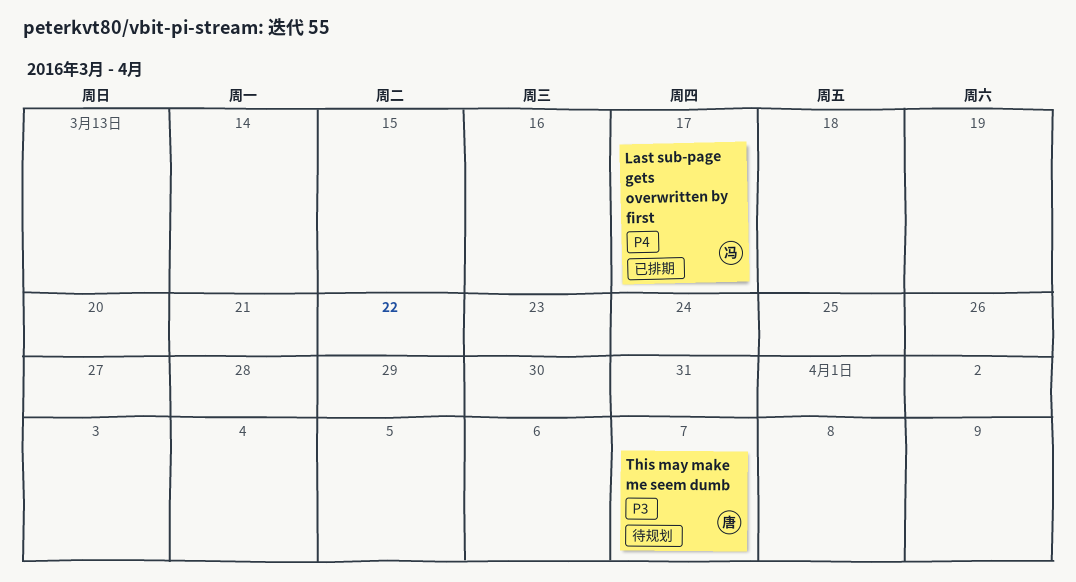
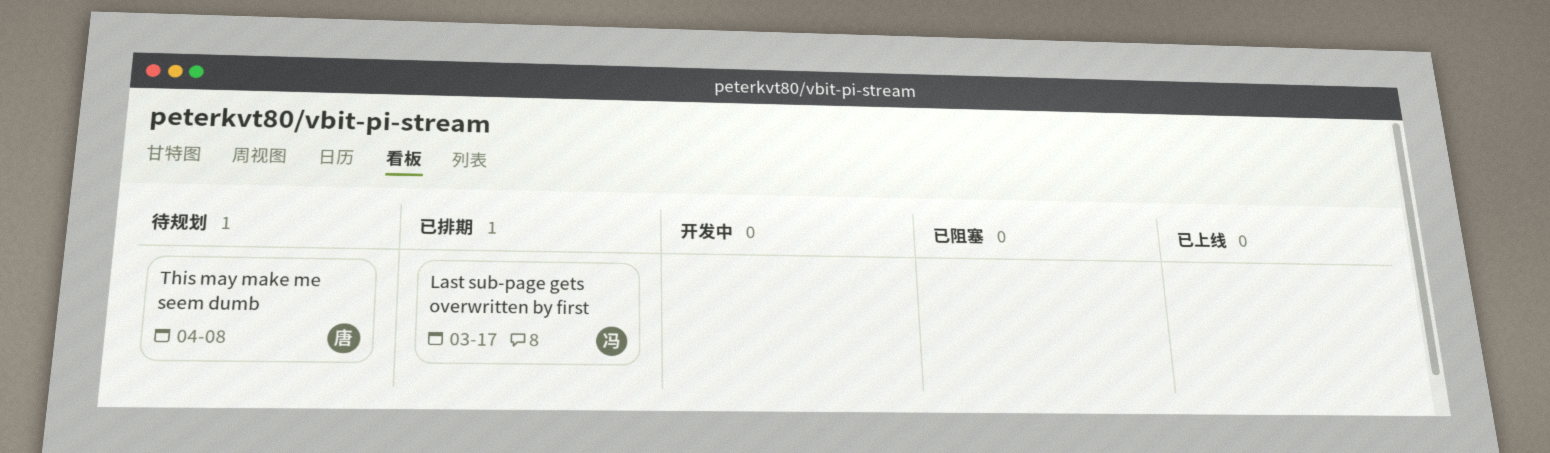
This may make me seem dumb, due: Apr 7 -> Apr 8

